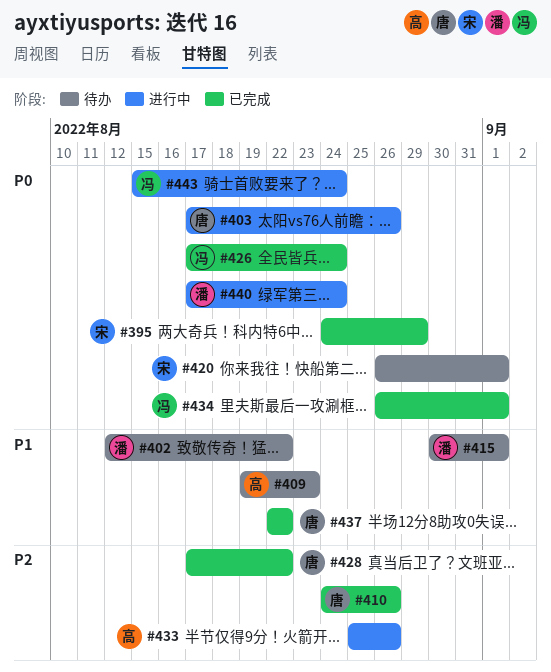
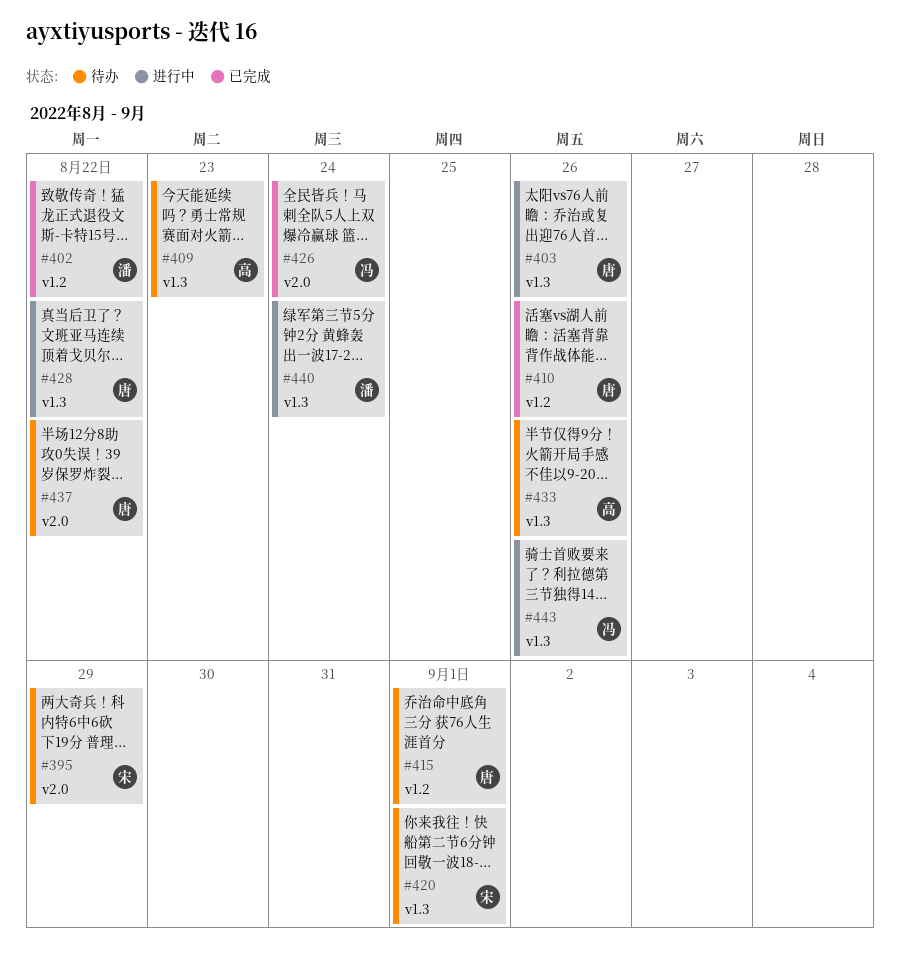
#395, status: 已完成 -> 待办
#402, status: 待办 -> 已完成
#415, owner: 潘 -> 唐
#428, status: 已完成 -> 进行中
#433, status: 进行中 -> 待办
#434: present -> none
#437, status: 已完成 -> 待办
#443, due: Aug 24 -> Aug 26

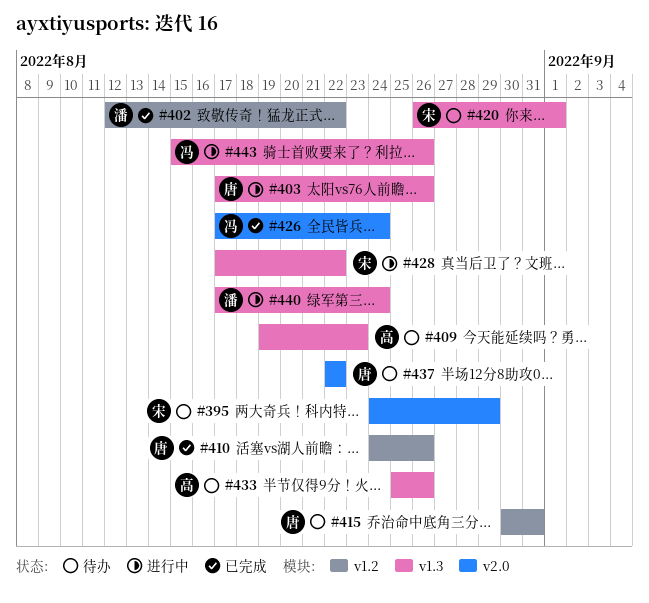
#415, due: Sep 1 -> Aug 31
#428, owner: 唐 -> 宋

